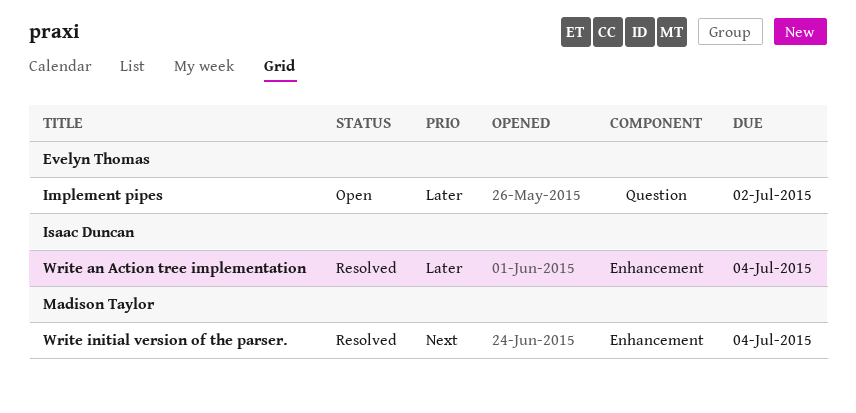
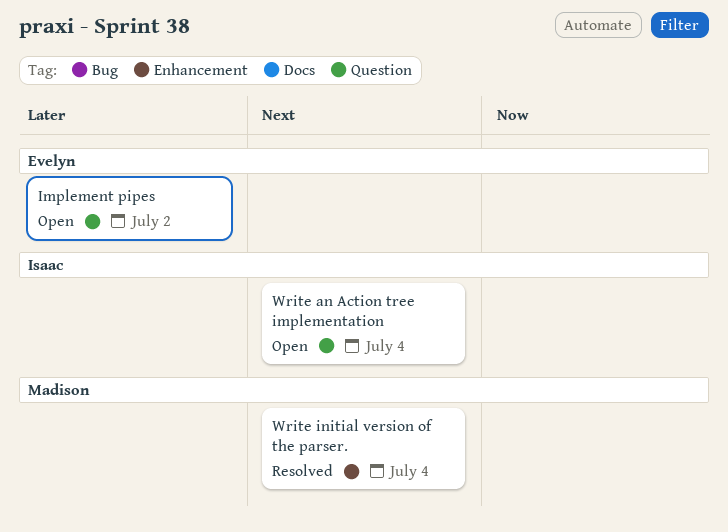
Write an Action tree implementation, status: Resolved -> Open
Write an Action tree implementation, priority: Later -> Next
Write an Action tree implementation, label: Enhancement -> Question

